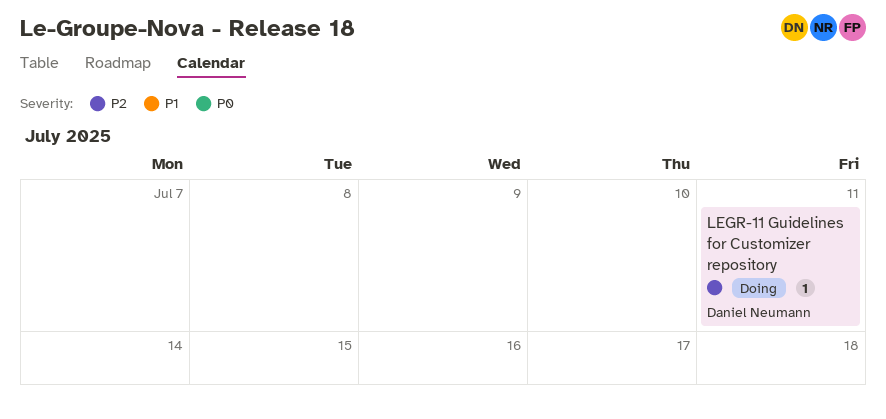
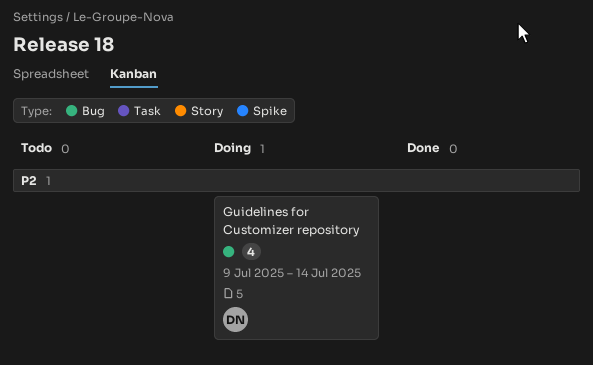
Guidelines for Customizer repository, estimate: 1 -> 4
Guidelines for Customizer repository, due: Jul 11 -> Jul 14

